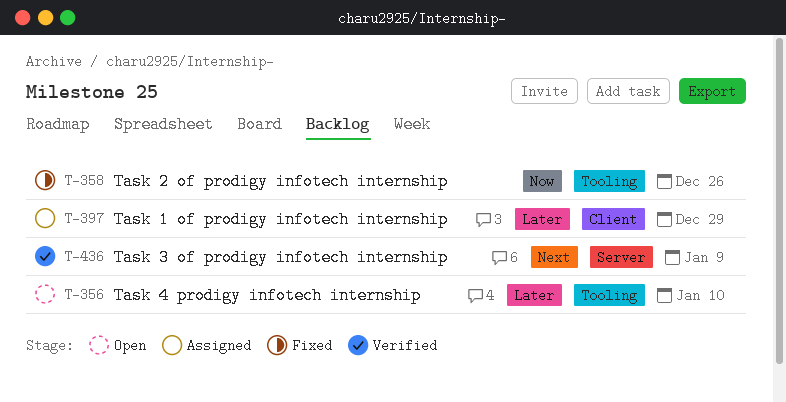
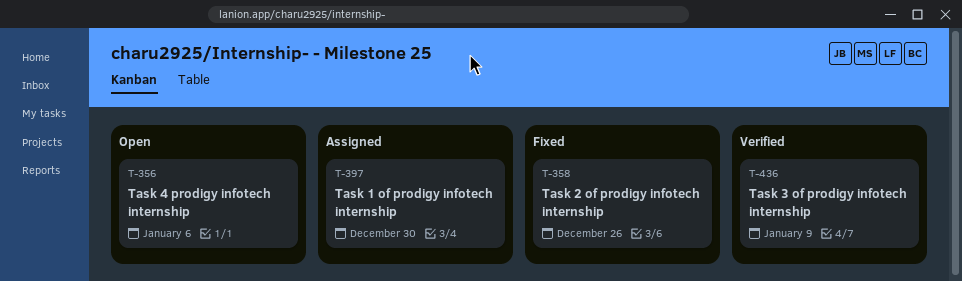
T-356, due: Jan 10 -> Jan 6
T-397, due: Dec 29 -> Dec 30

